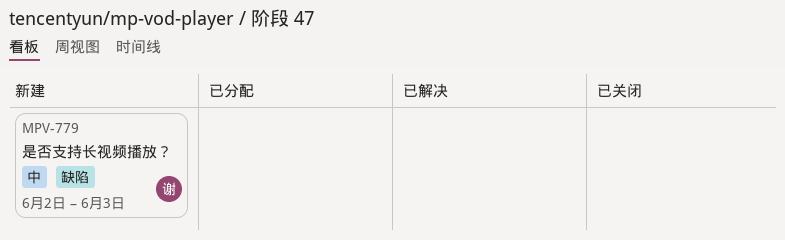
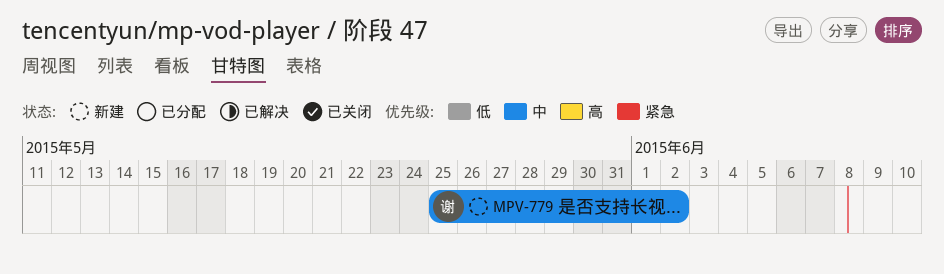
MPV-779, start: Jun 2 -> May 25
MPV-779, due: Jun 3 -> Jun 2

